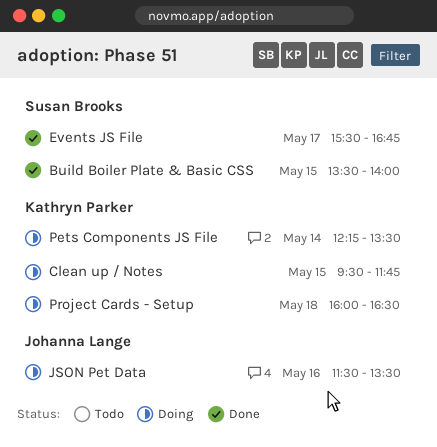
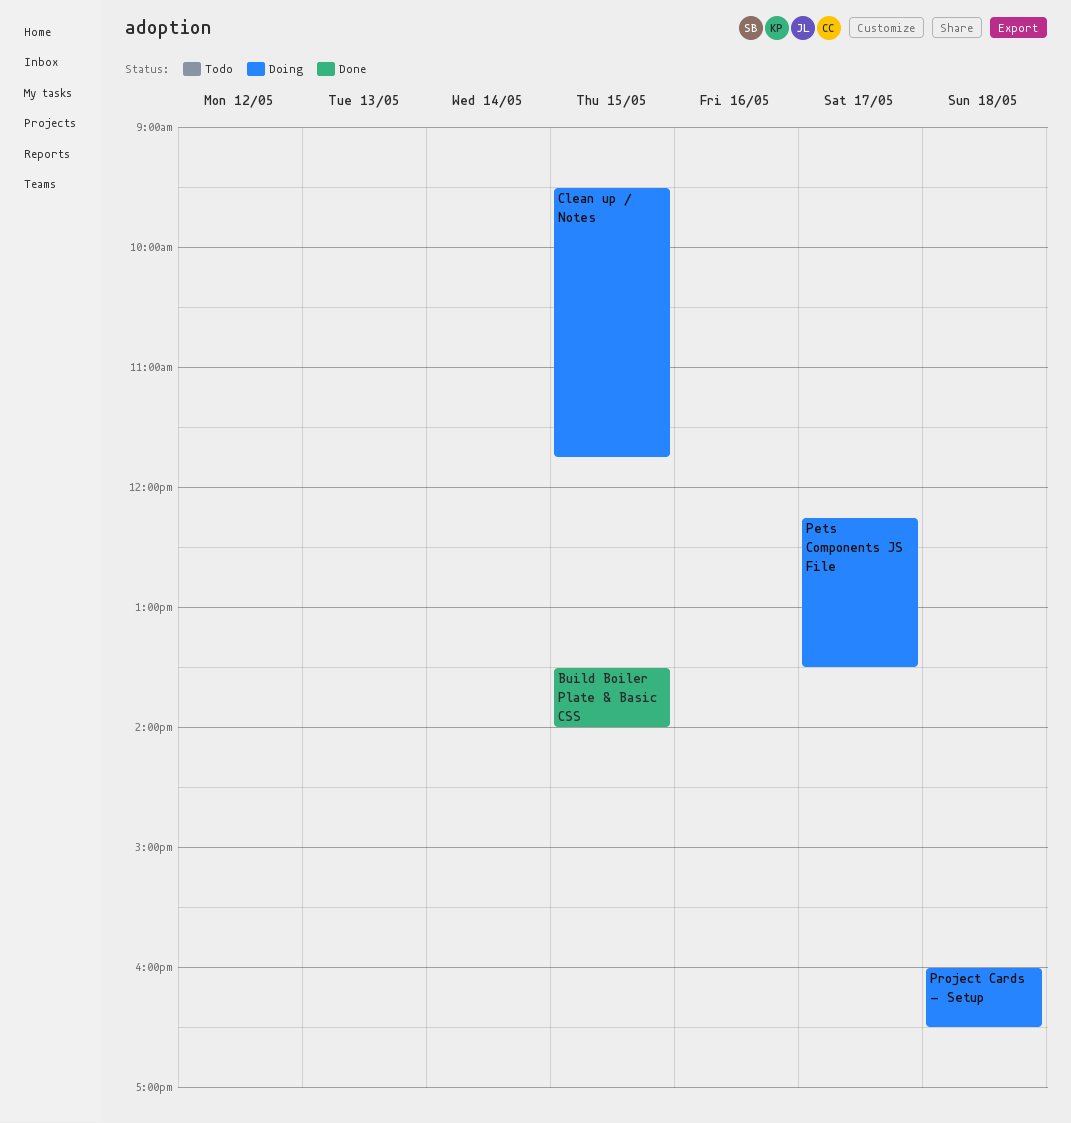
Events JS File: present -> none
JSON Pet Data: present -> none
Pets Components JS File, day: May 14 -> May 17

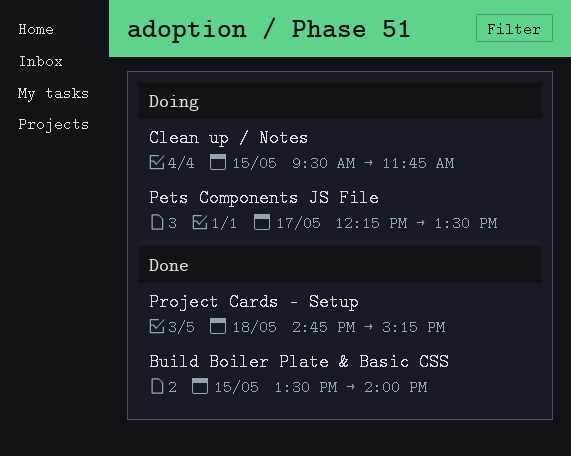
Project Cards - Setup, status: Doing -> Done
Project Cards - Setup, begins: 16:00 -> 14:45
Project Cards - Setup, ends: 16:30 -> 15:15

